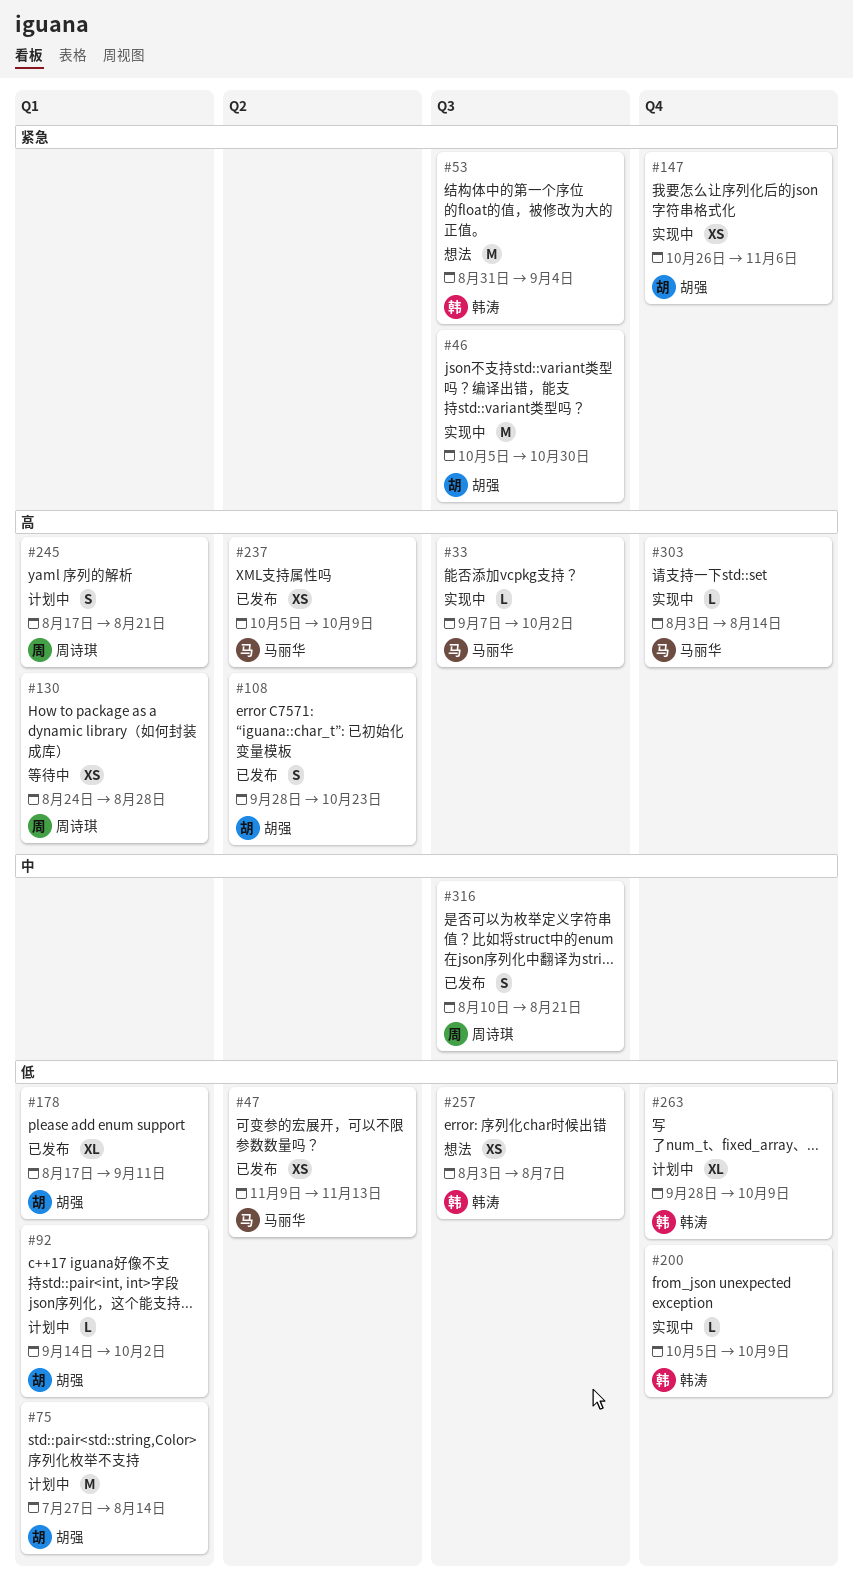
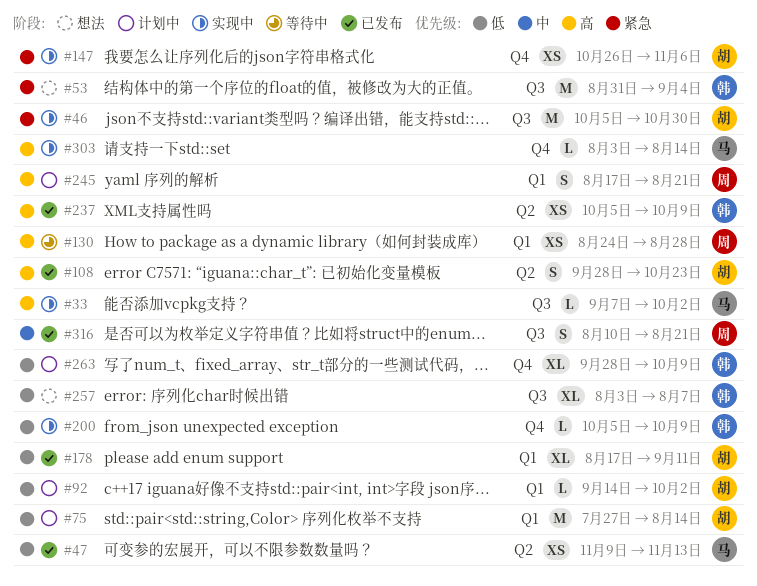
#237, owner: 马丽华 -> 韩涛
#257, estimate: XS -> XL

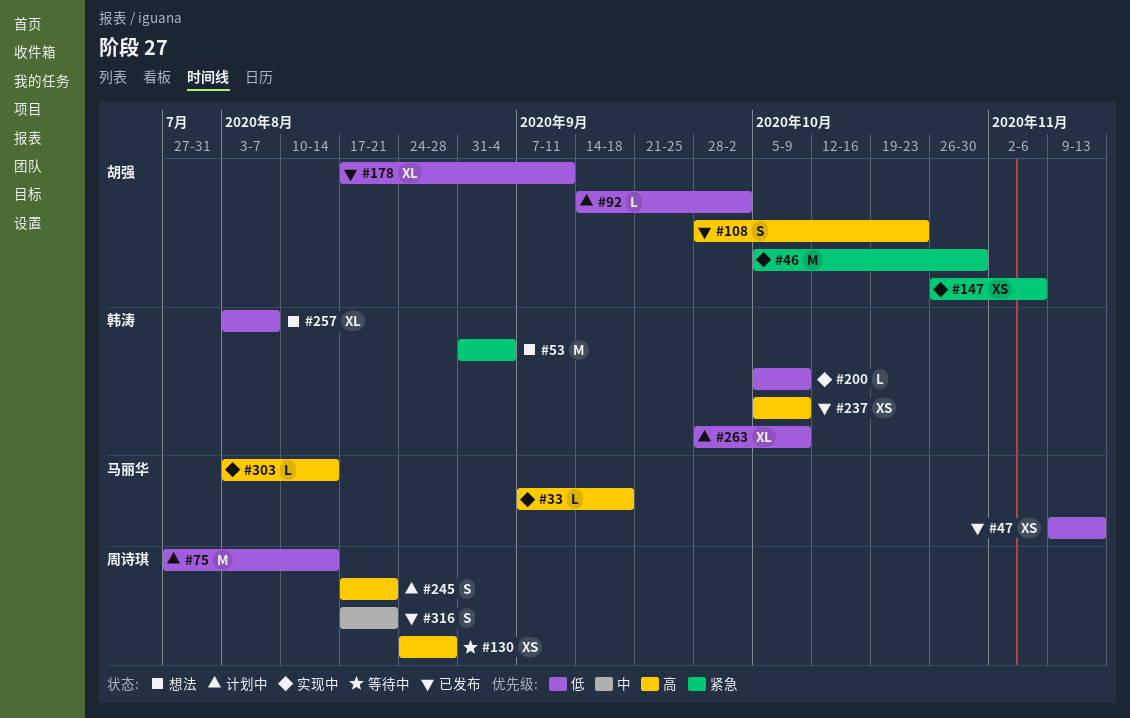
#33, due: Oct 2 -> Sep 18
#75, owner: 胡强 -> 周诗琪
#316, start: Aug 10 -> Aug 17

